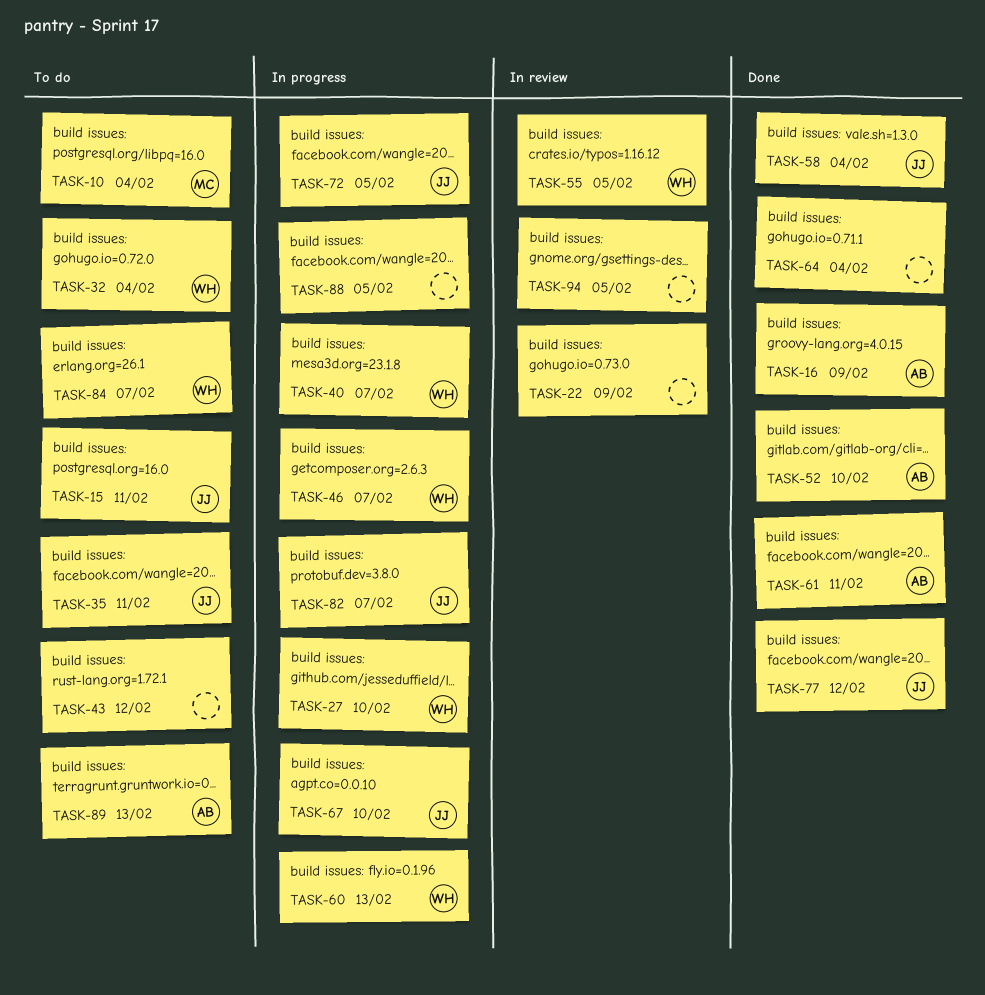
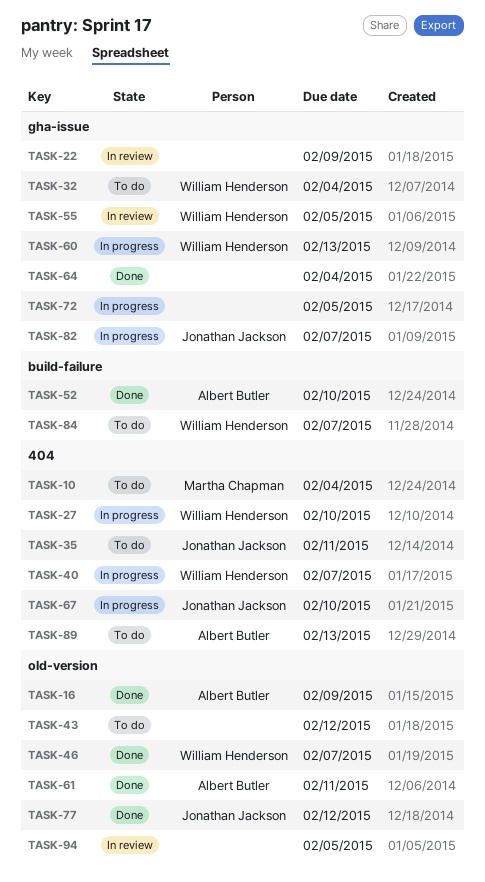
TASK-15: present -> none
TASK-46, status: In progress -> Done
TASK-58: present -> none
TASK-72, owner: Jonathan Jackson -> none
TASK-88: present -> none

